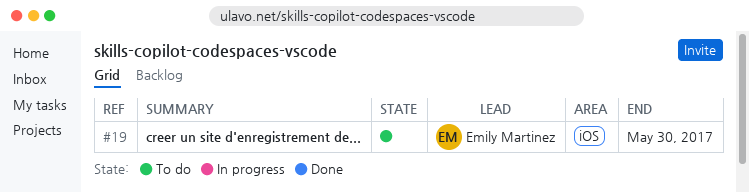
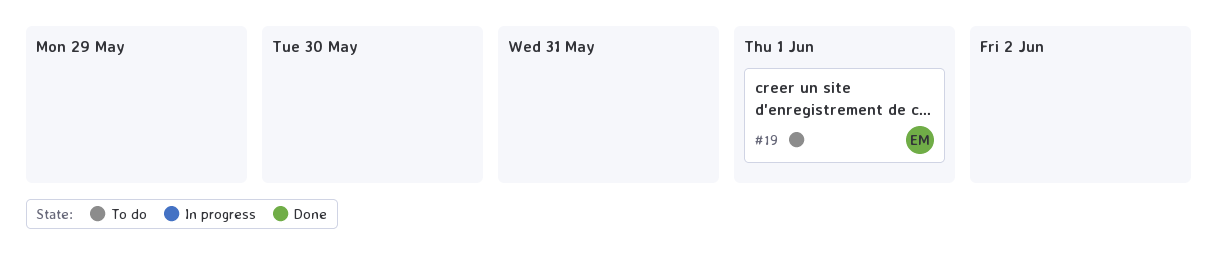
#19, due: May 30 -> Jun 1

